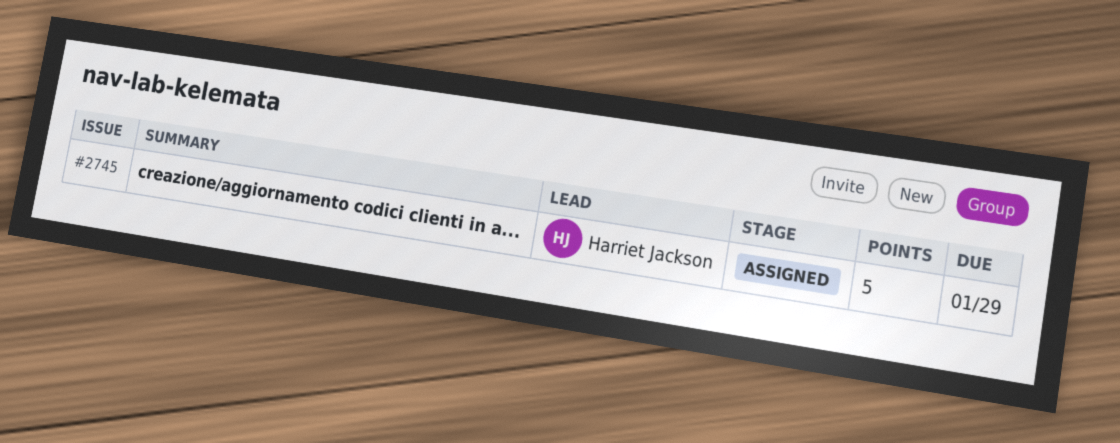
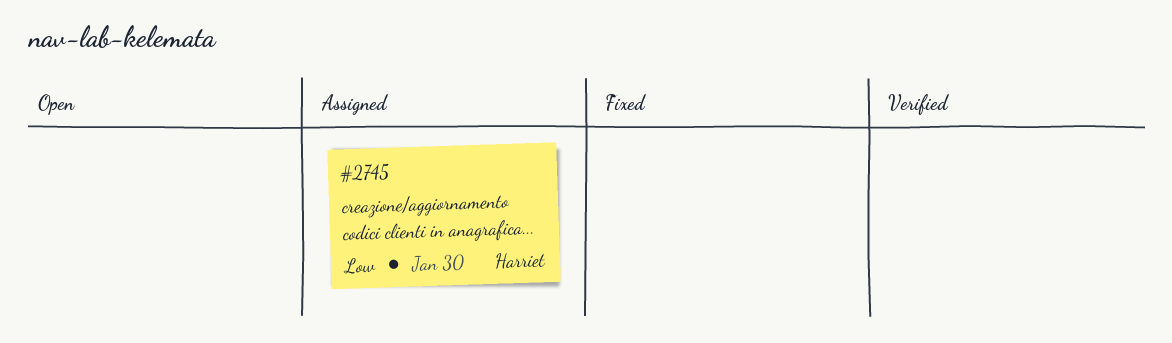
#2745, estimate: 5 -> 1
#2745, due: Jan 29 -> Jan 30

